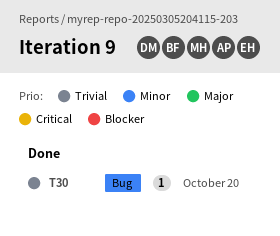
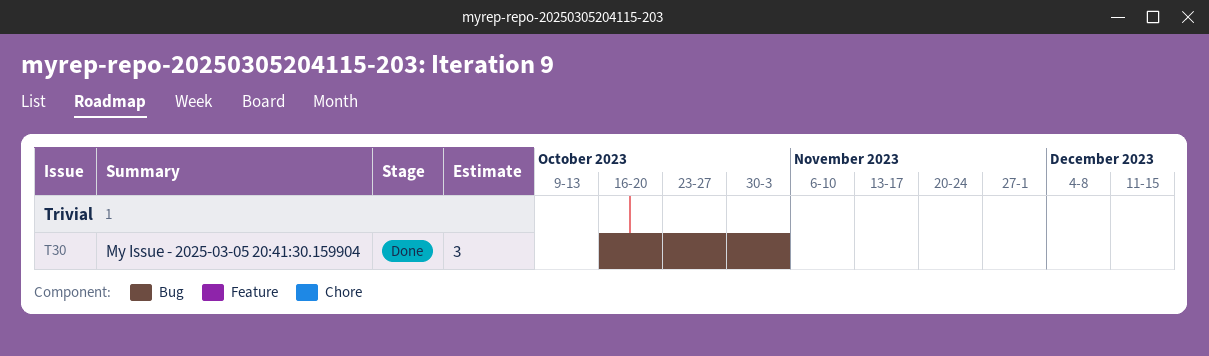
T30, estimate: 1 -> 3
T30, due: Oct 20 -> Nov 3

